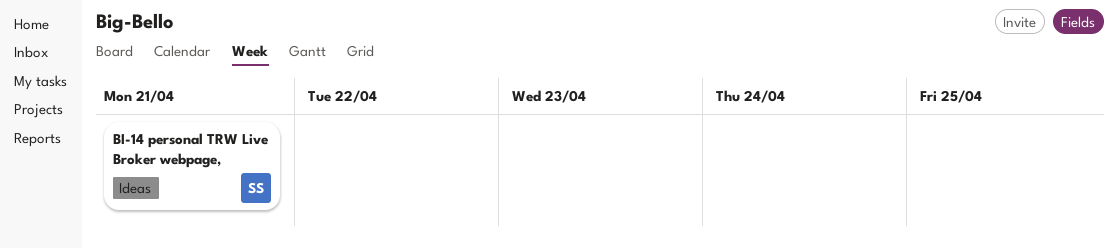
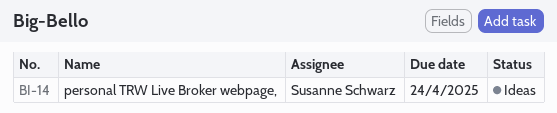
BI-14, due: Apr 21 -> Apr 24

